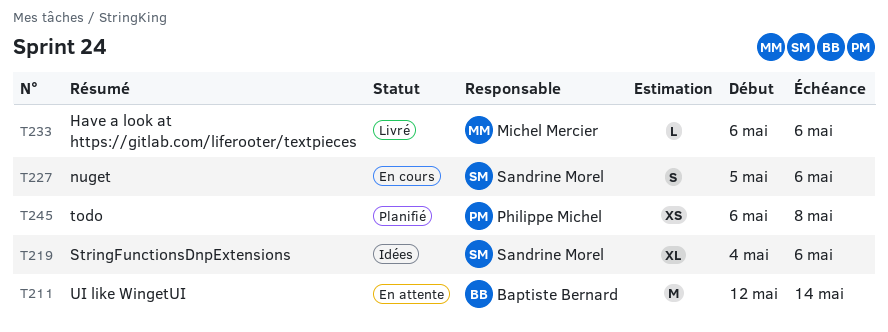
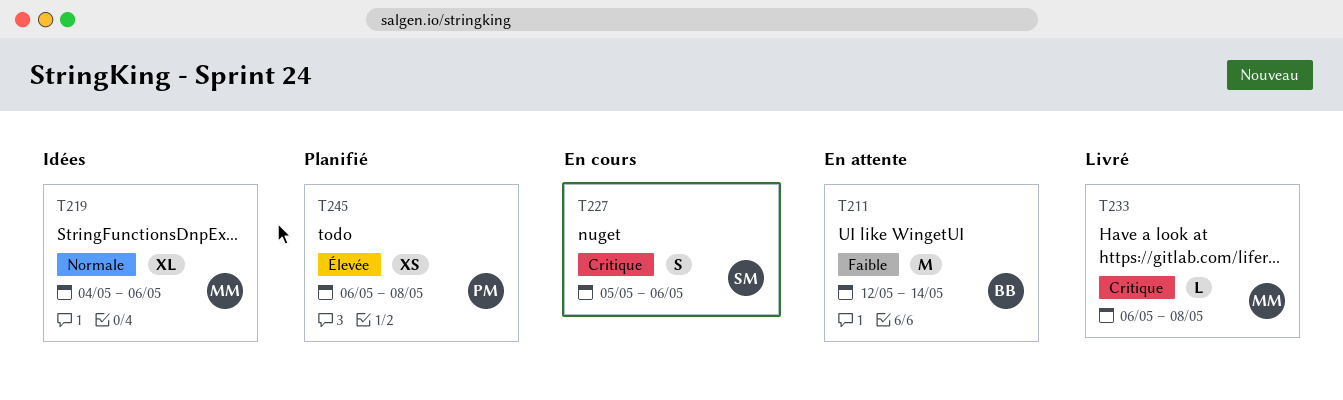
T219, owner: Sandrine Morel -> Michel Mercier
T233, due: May 6 -> May 8

